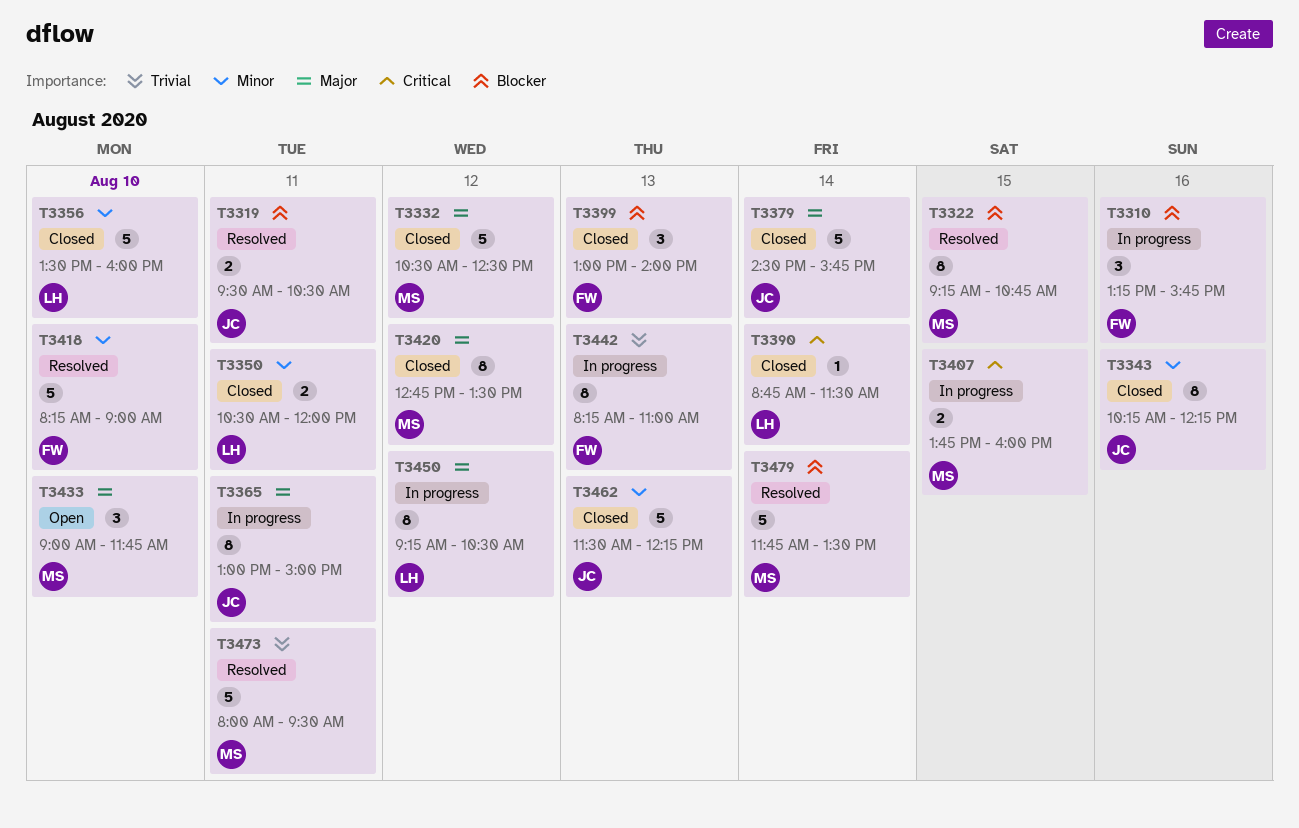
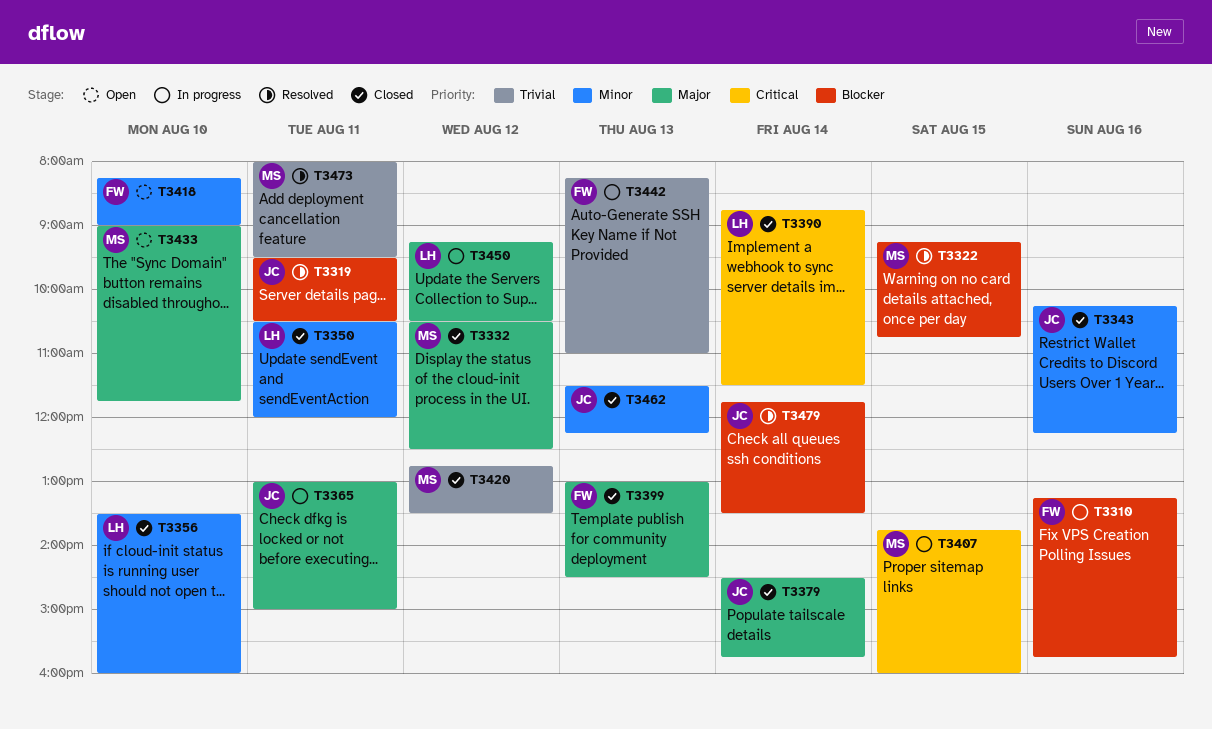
T3399, priority: Blocker -> Major
T3399, ends: 14:00 -> 14:30
T3418, status: Resolved -> Open
T3420, priority: Major -> Trivial
T3479, owner: MS -> JC

